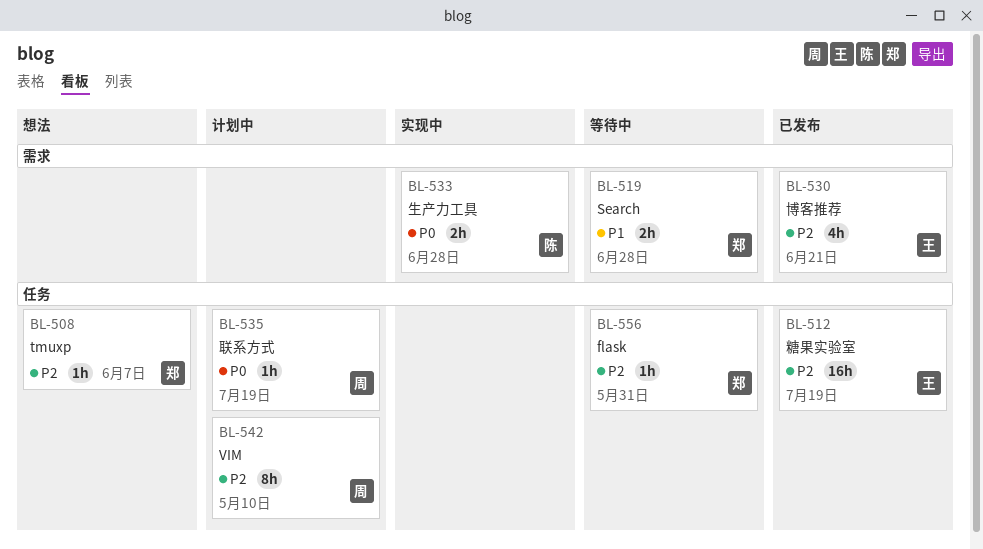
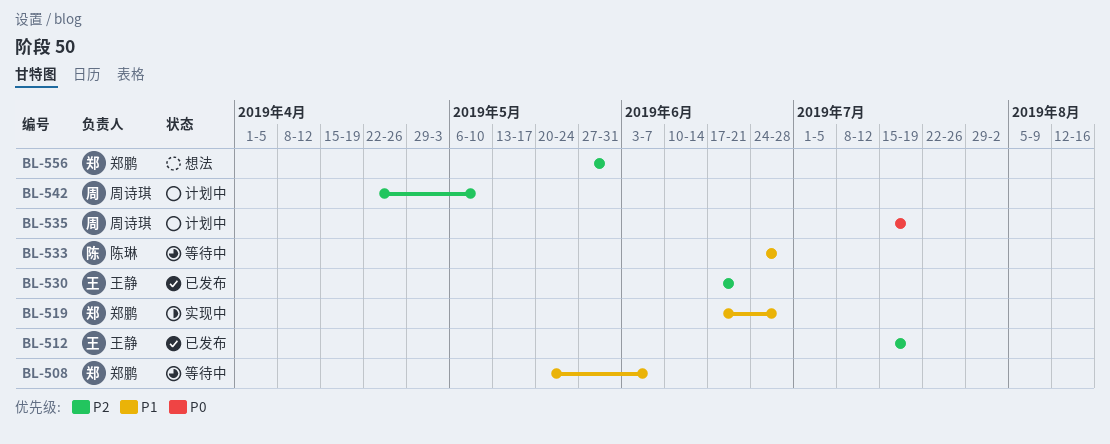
BL-508, status: 想法 -> 等待中
BL-508, priority: P2 -> P1
BL-519, status: 等待中 -> 实现中
BL-533, status: 实现中 -> 等待中
BL-533, priority: P0 -> P1
BL-556, status: 等待中 -> 想法

